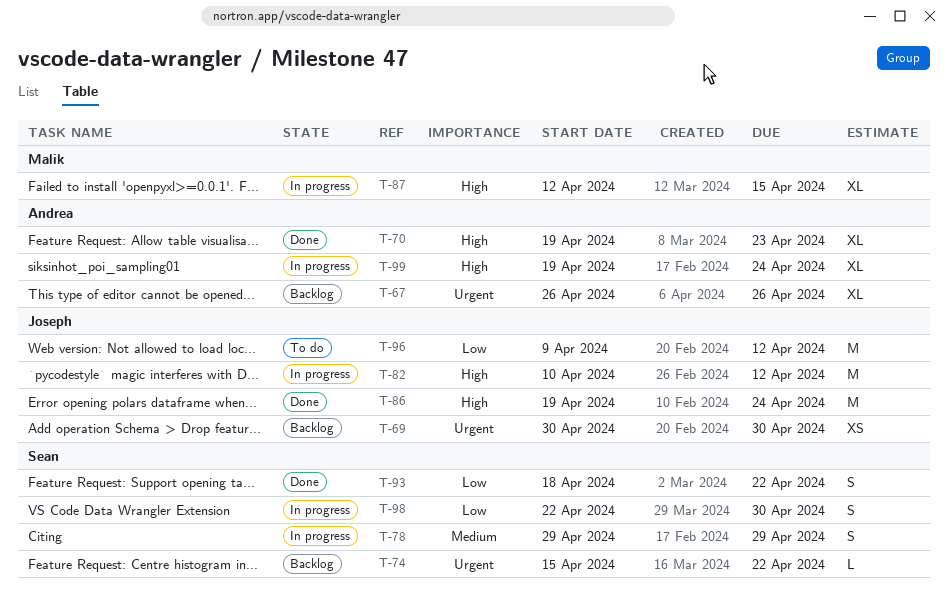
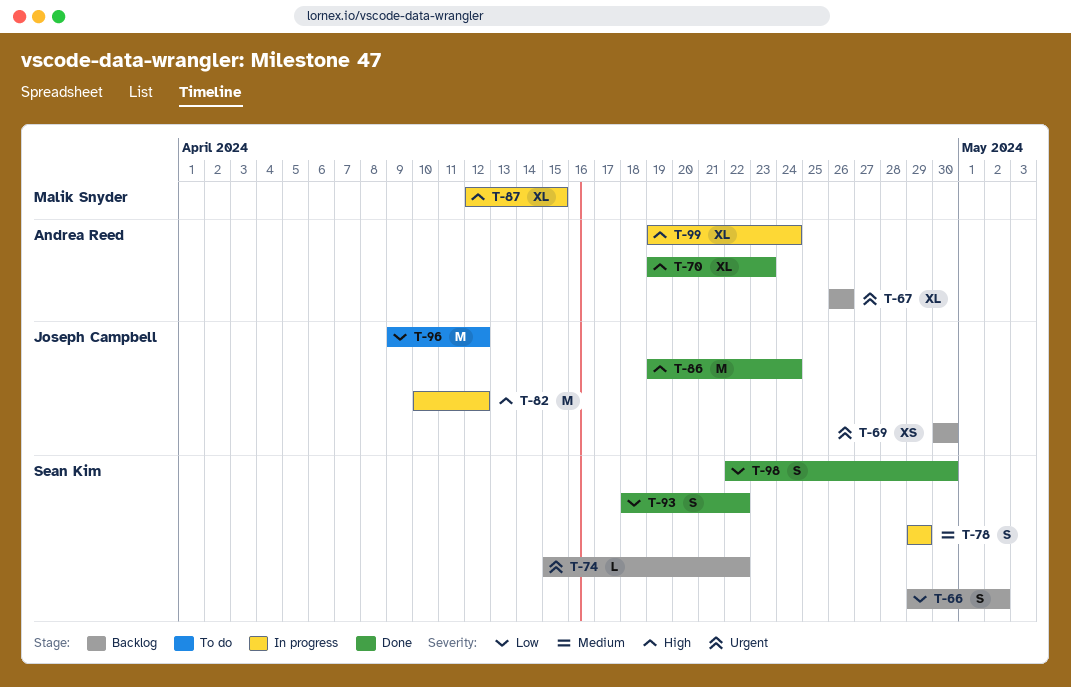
T-66: none -> present
T-98, status: In progress -> Done

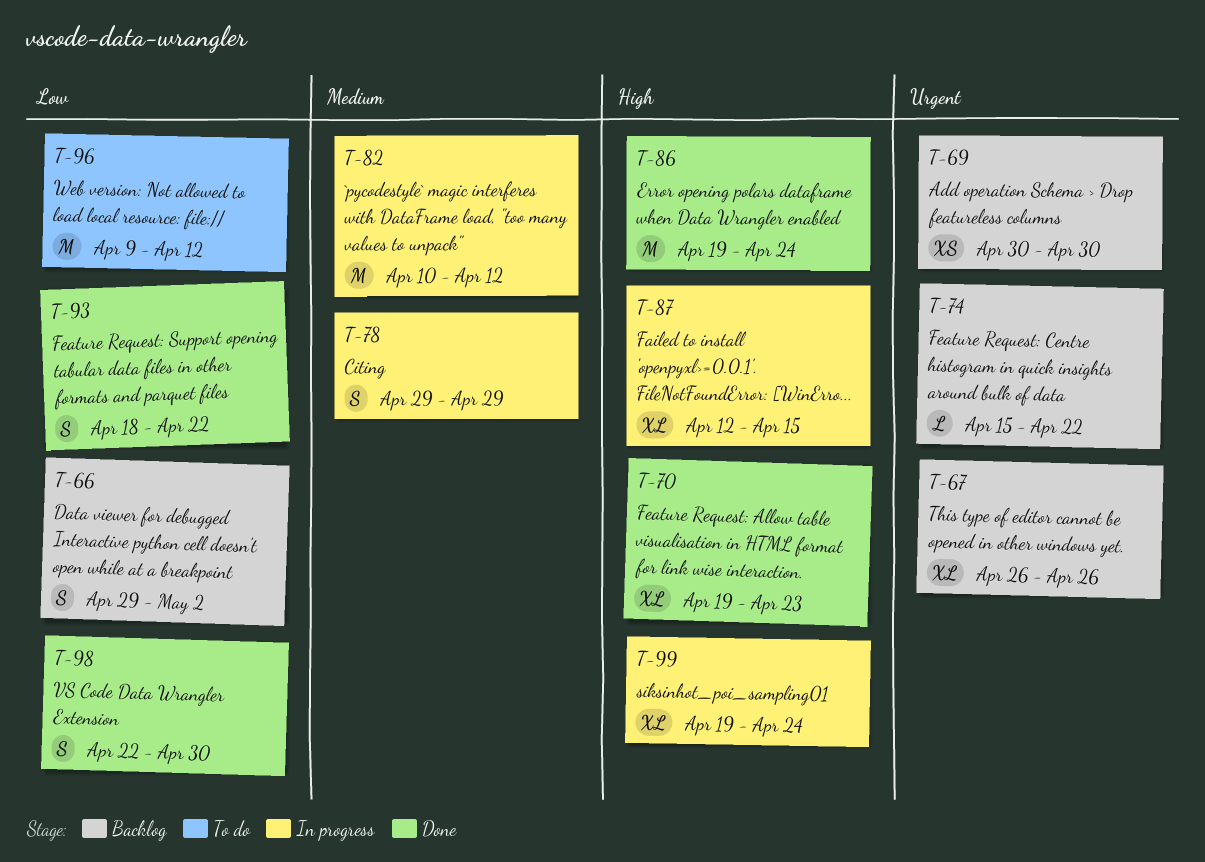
T-82, priority: High -> Medium

